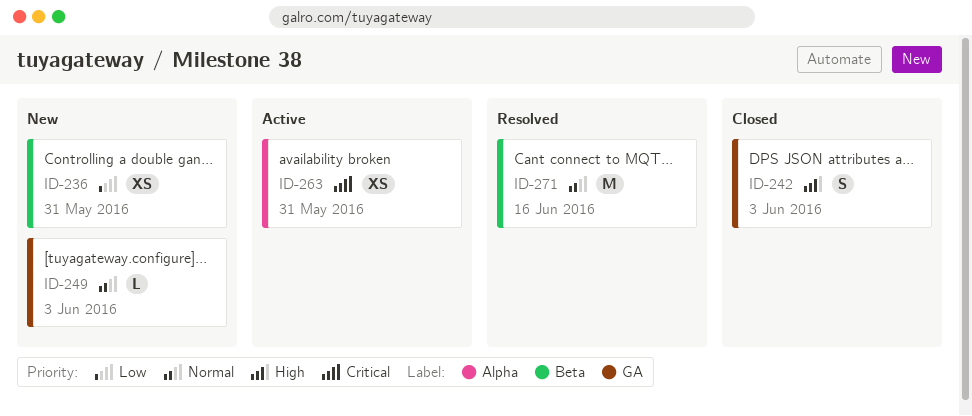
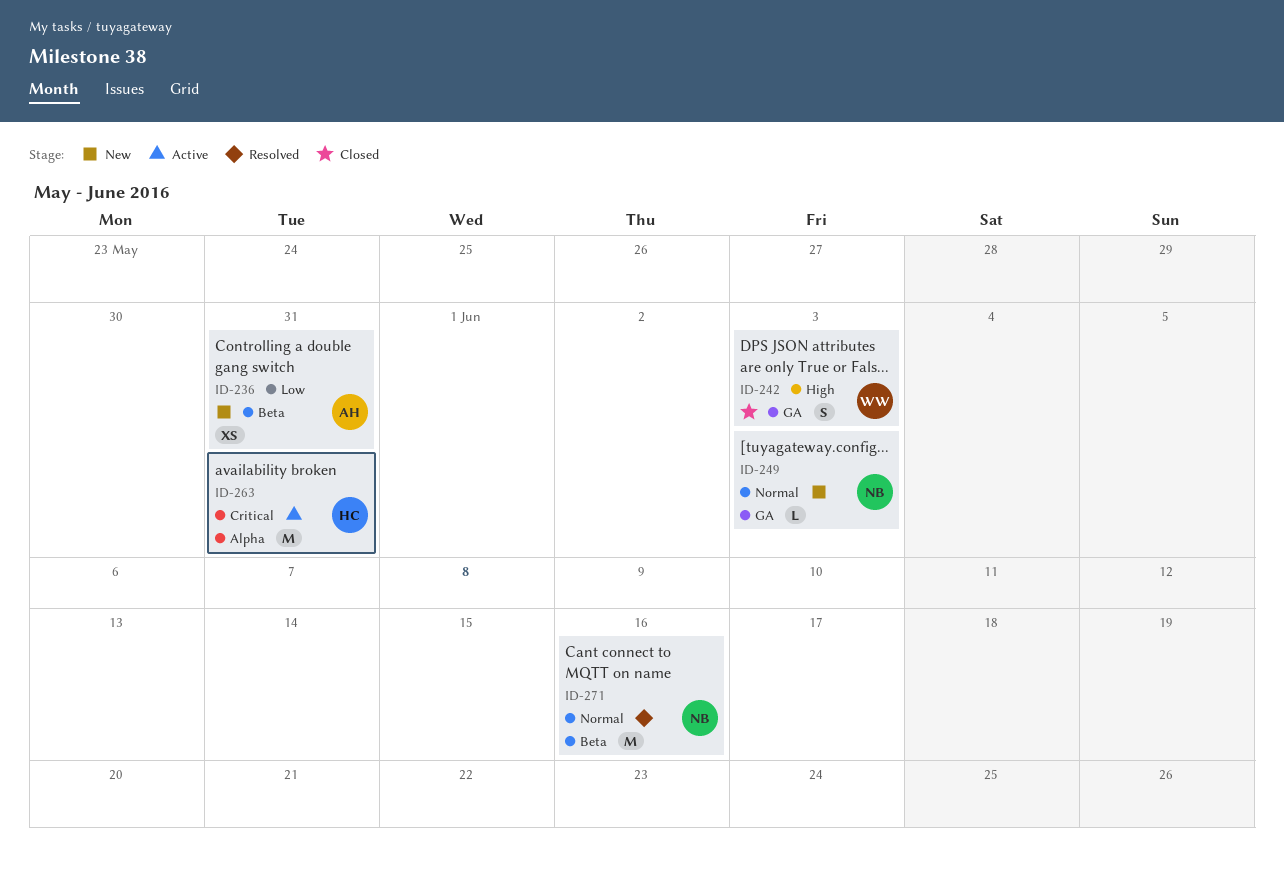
ID-263, estimate: XS -> M

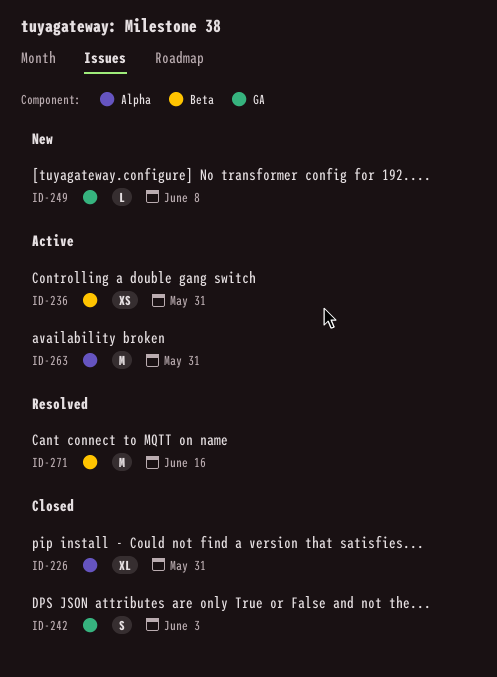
ID-226: none -> present
ID-236, status: New -> Active
ID-249, due: Jun 3 -> Jun 8

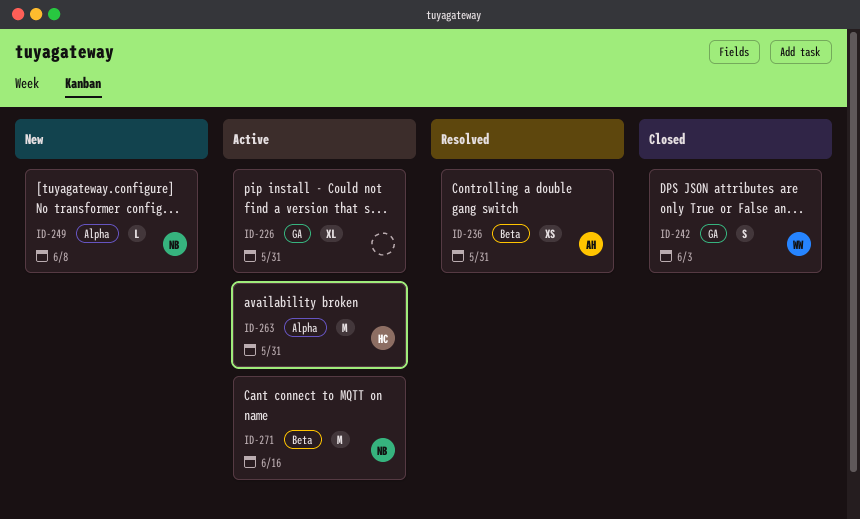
ID-226, status: Closed -> Active
ID-226, label: Alpha -> GA
ID-236, status: Active -> Resolved
ID-249, label: GA -> Alpha
ID-271, status: Resolved -> Active

